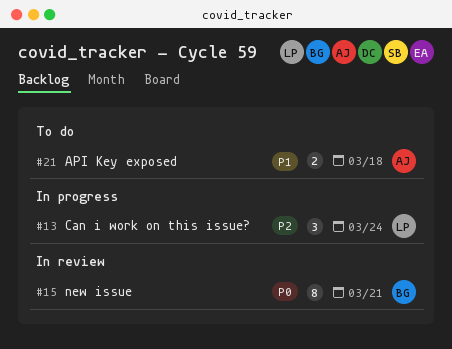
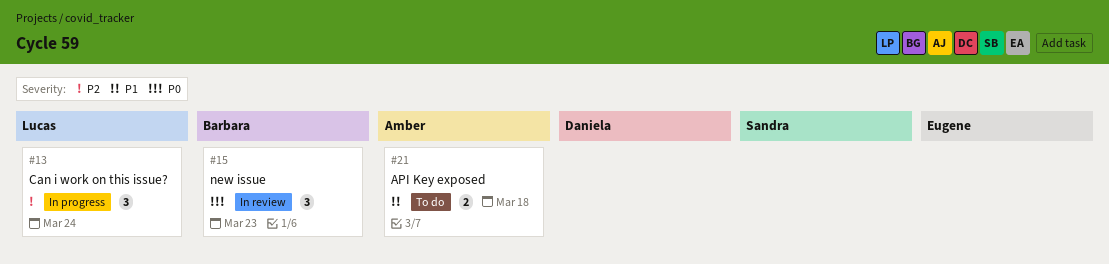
#15, estimate: 8 -> 3
#15, due: Mar 21 -> Mar 23

